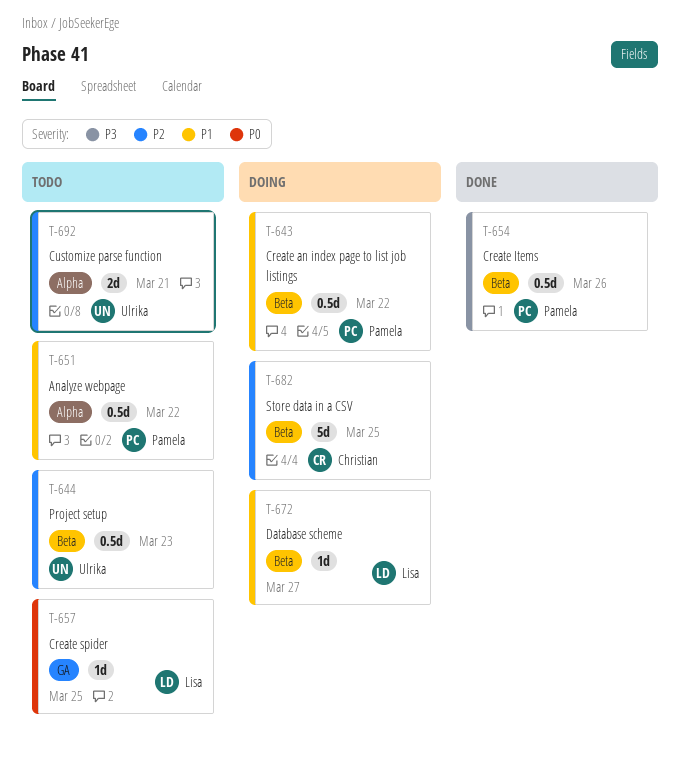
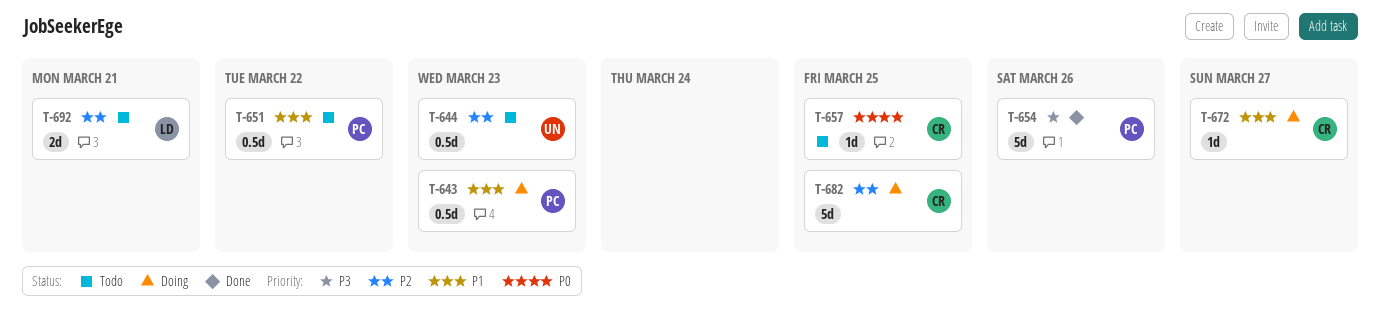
T-643, due: Mar 22 -> Mar 23
T-654, estimate: 0.5d -> 5d
T-657, owner: Lisa -> Christian
T-672, owner: Lisa -> Christian
T-692, owner: Ulrika -> Lisa

